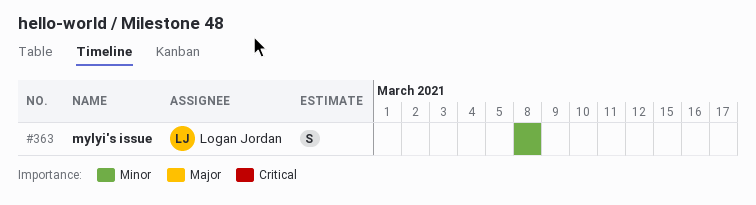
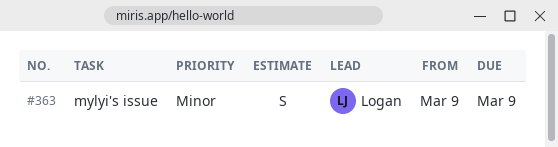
#363, start: Mar 8 -> Mar 9
#363, due: Mar 8 -> Mar 9

